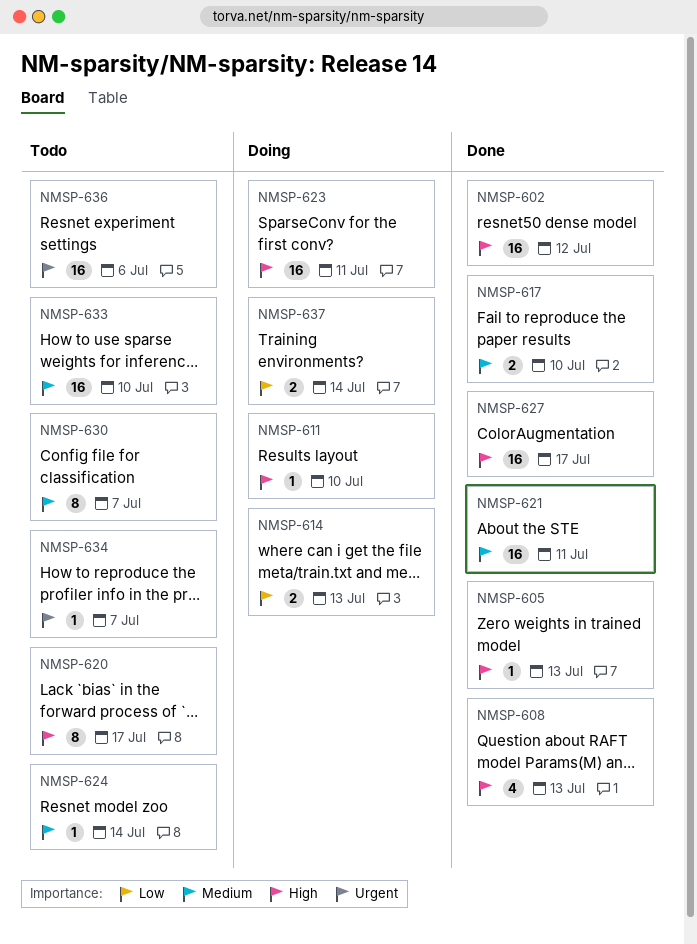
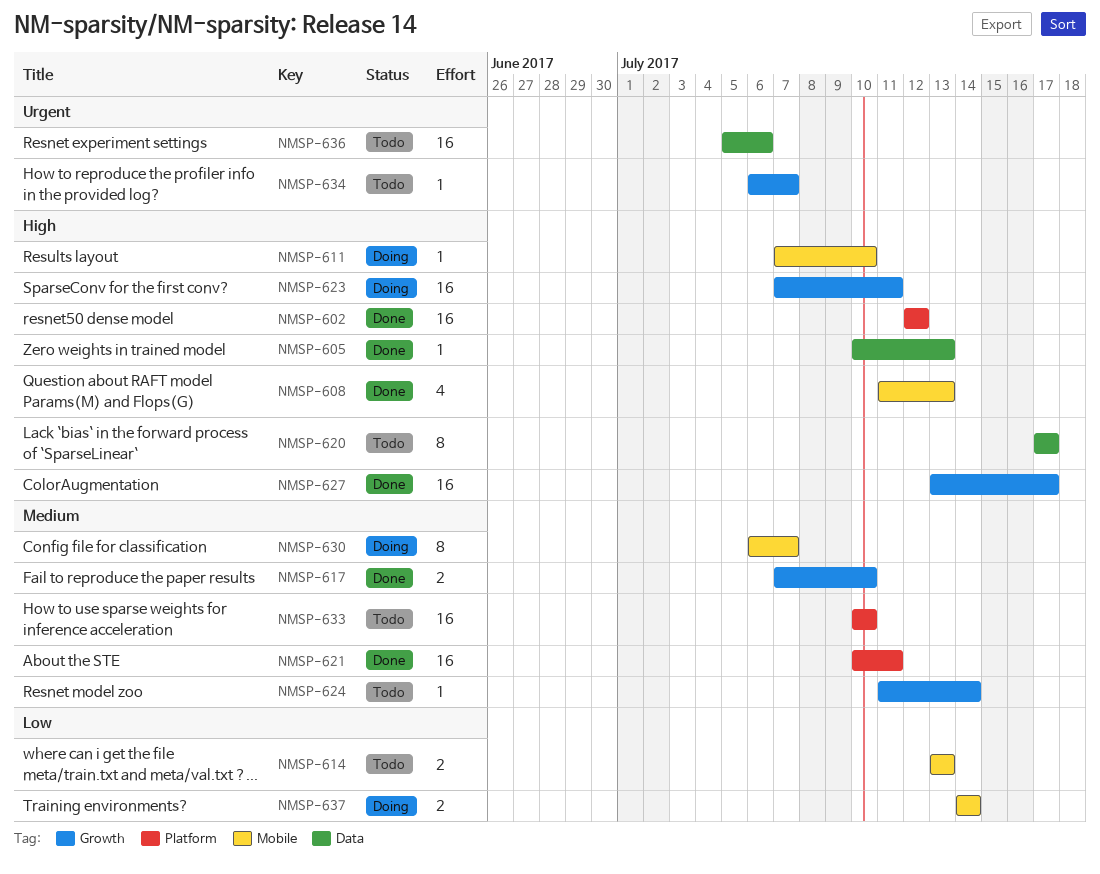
NMSP-614, status: Doing -> Todo
NMSP-630, status: Todo -> Doing

